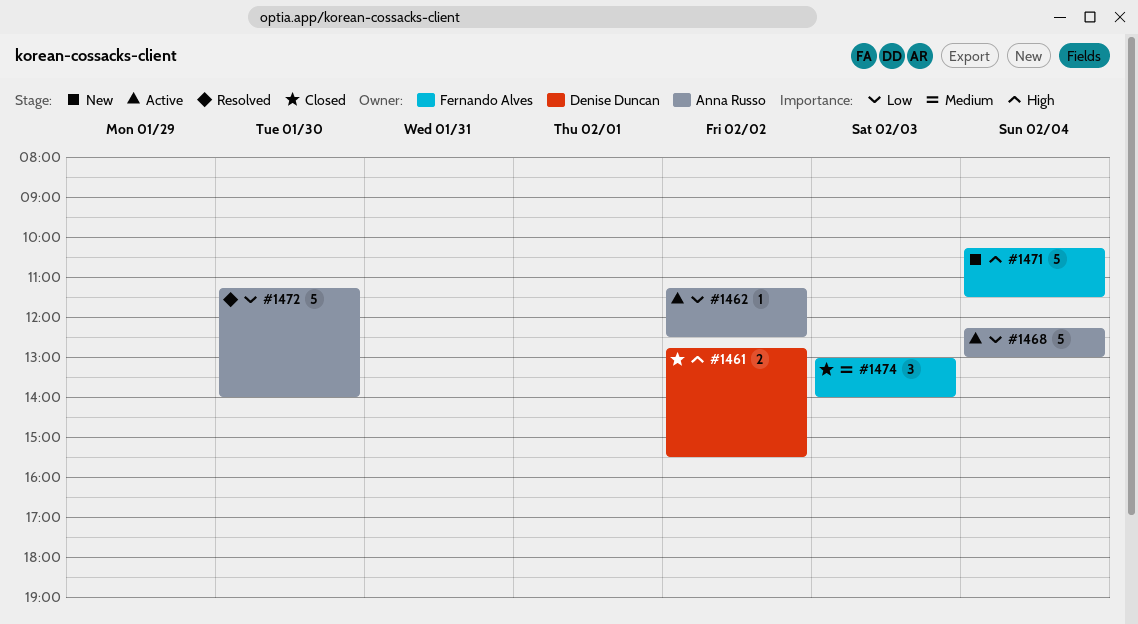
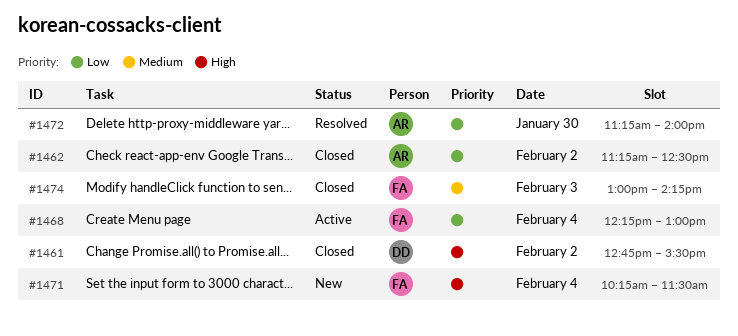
#1462, status: Active -> Closed
#1468, owner: Anna Russo -> Fernando Alves
#1474, ends: 14:00 -> 14:15

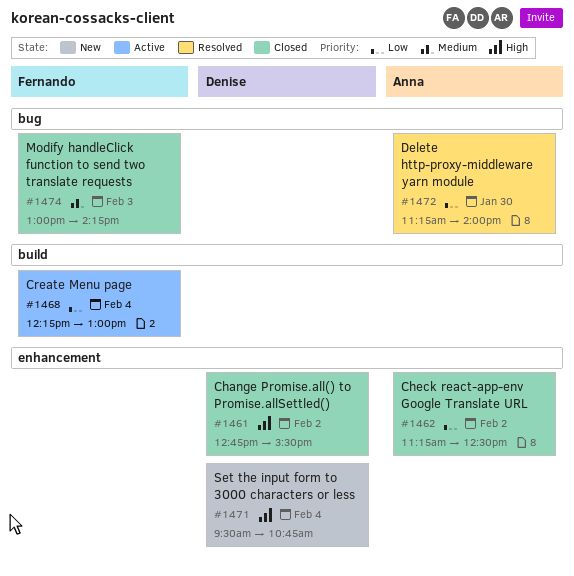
#1471, owner: Fernando -> Denise
#1471, begins: 10:15 -> 09:30
#1471, ends: 11:30 -> 10:45

